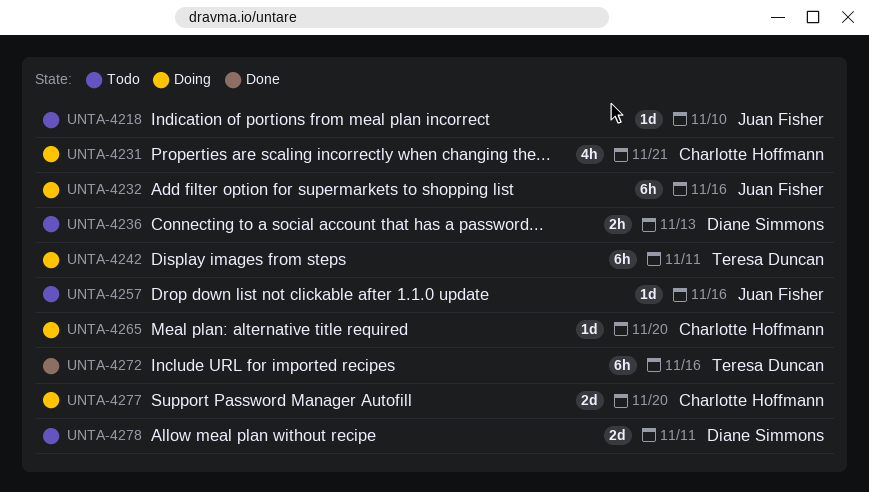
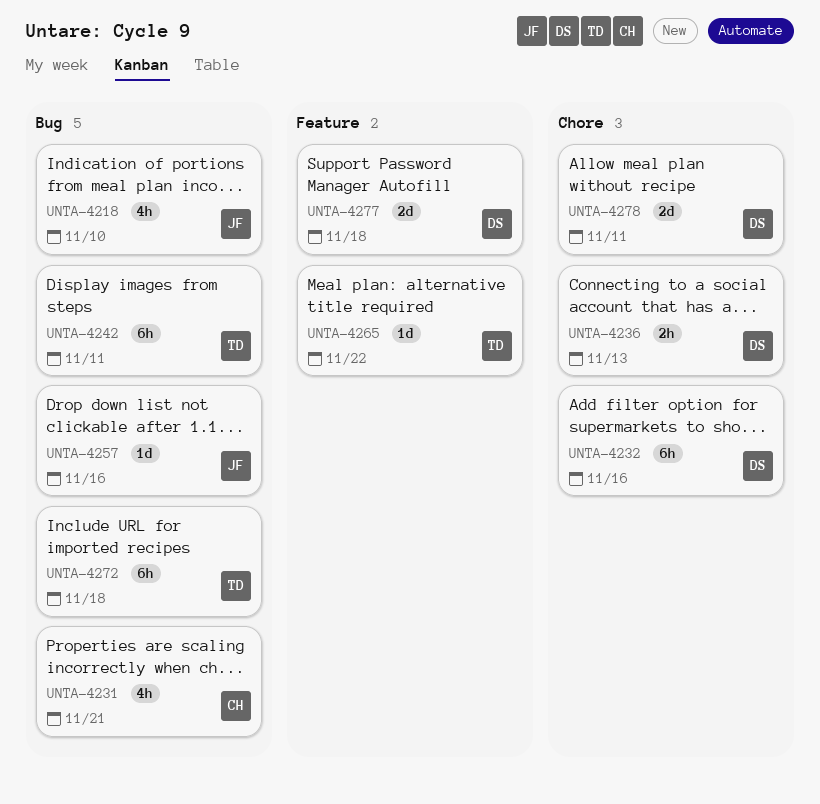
UNTA-4218, estimate: 1d -> 4h
UNTA-4232, owner: Juan Fisher -> Diane Simmons
UNTA-4265, owner: Charlotte Hoffmann -> Teresa Duncan
UNTA-4265, due: Nov 20 -> Nov 22
UNTA-4272, due: Nov 16 -> Nov 18
UNTA-4277, owner: Charlotte Hoffmann -> Diane Simmons
UNTA-4277, due: Nov 20 -> Nov 18

